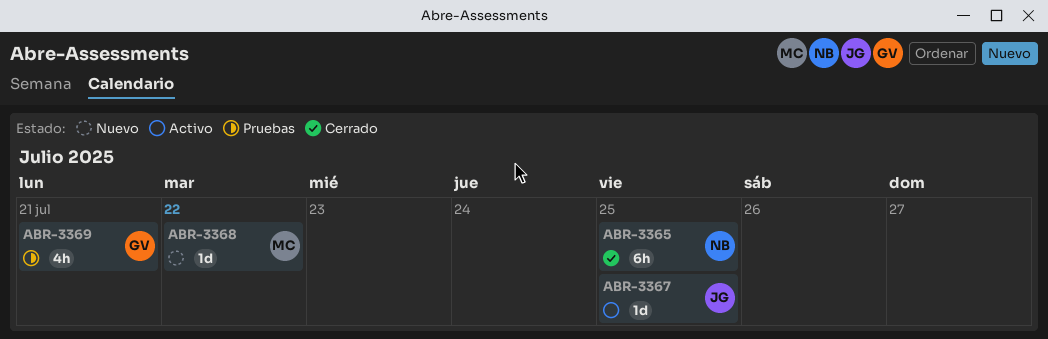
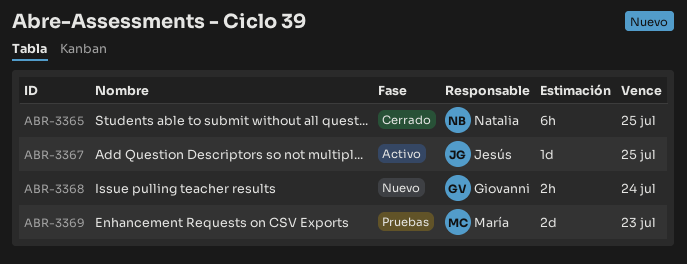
ABR-3368, owner: María -> Giovanni
ABR-3368, estimate: 1d -> 2h
ABR-3368, due: Jul 22 -> Jul 24
ABR-3369, owner: Giovanni -> María
ABR-3369, estimate: 4h -> 2d
ABR-3369, due: Jul 21 -> Jul 23

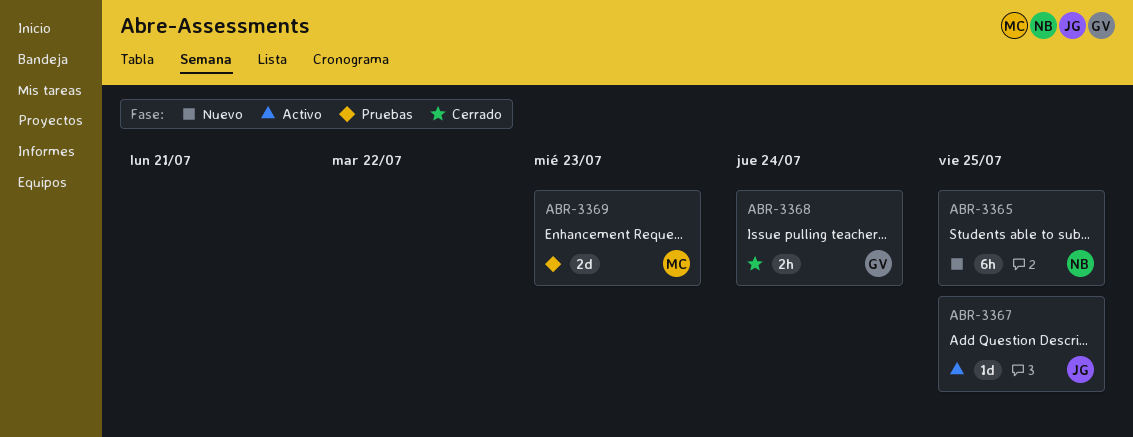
ABR-3365, status: Cerrado -> Nuevo
ABR-3368, status: Nuevo -> Cerrado

